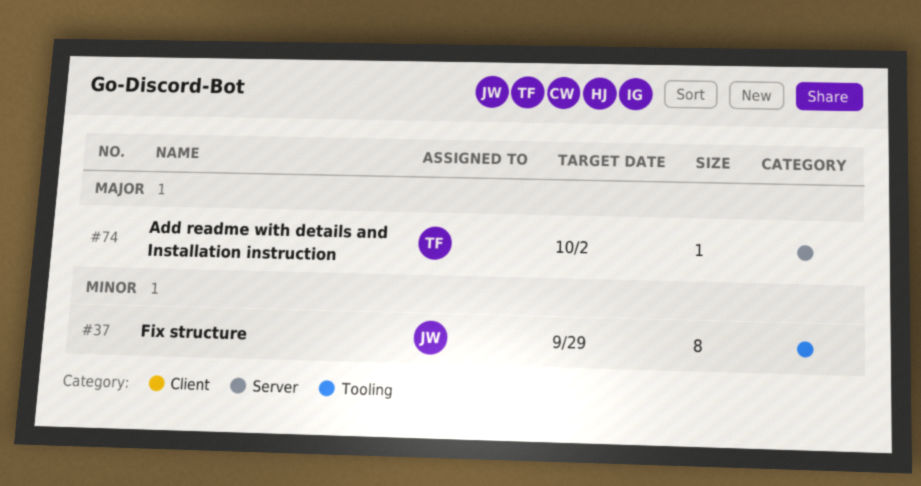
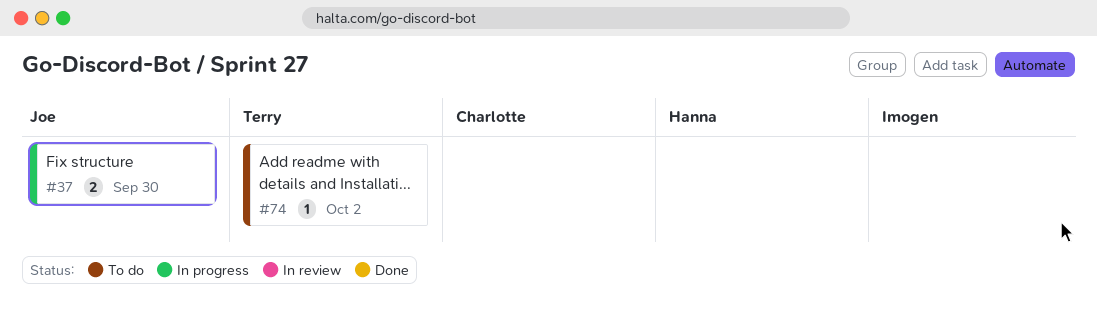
#37, estimate: 8 -> 2
#37, due: Sep 29 -> Sep 30

